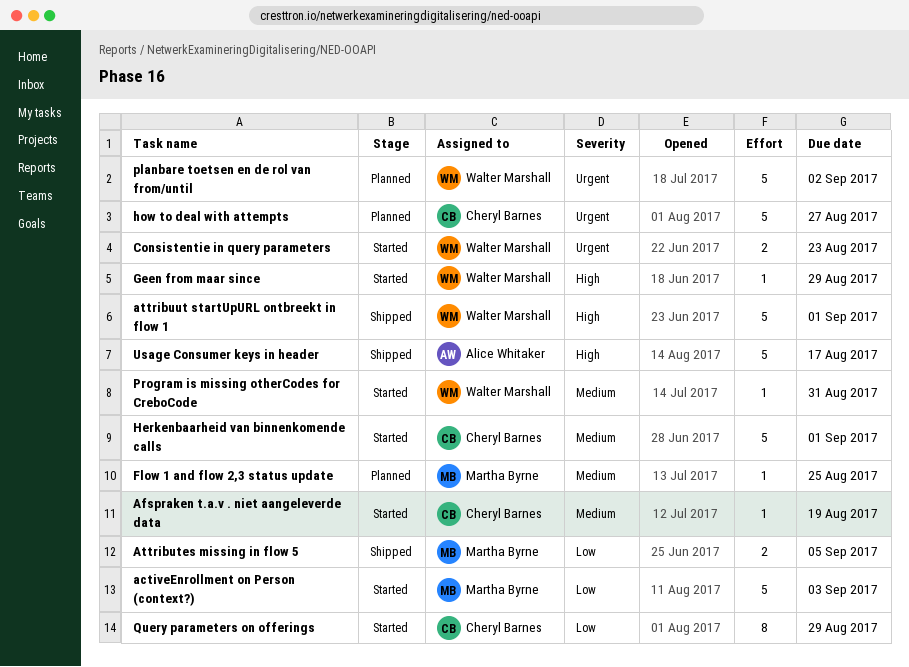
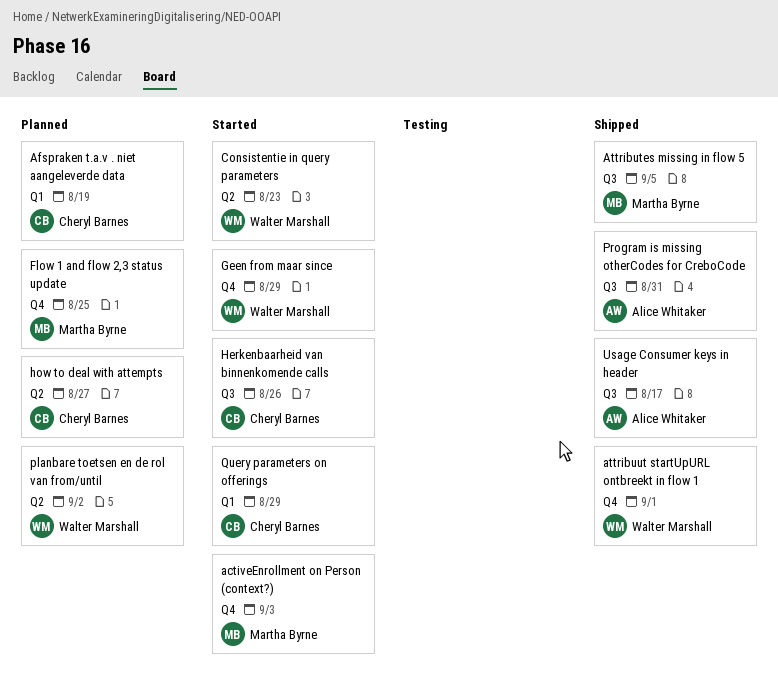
Afspraken t.a.v . niet aangeleverde data, status: Started -> Planned
Herkenbaarheid van binnenkomende calls, due: Sep 1 -> Aug 26
Program is missing otherCodes for CreboCode, status: Started -> Shipped
Program is missing otherCodes for CreboCode, owner: Walter Marshall -> Alice Whitaker

